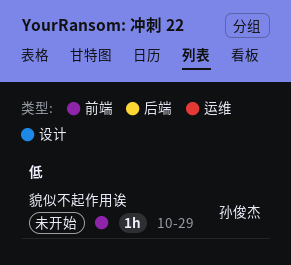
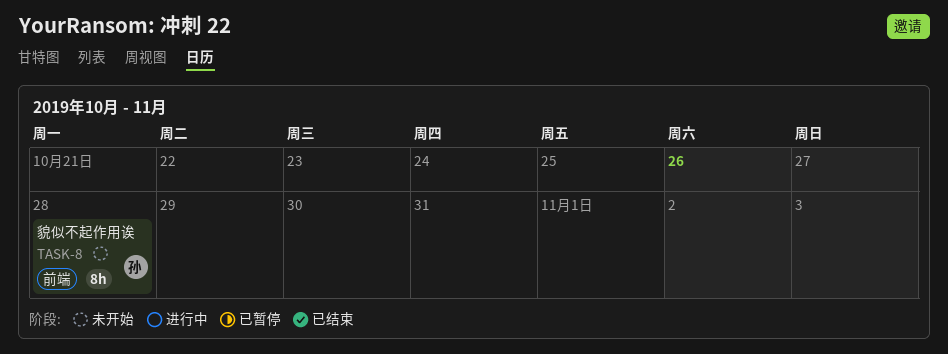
貌似不起作用诶, estimate: 1h -> 8h
貌似不起作用诶, due: Oct 29 -> Oct 28

